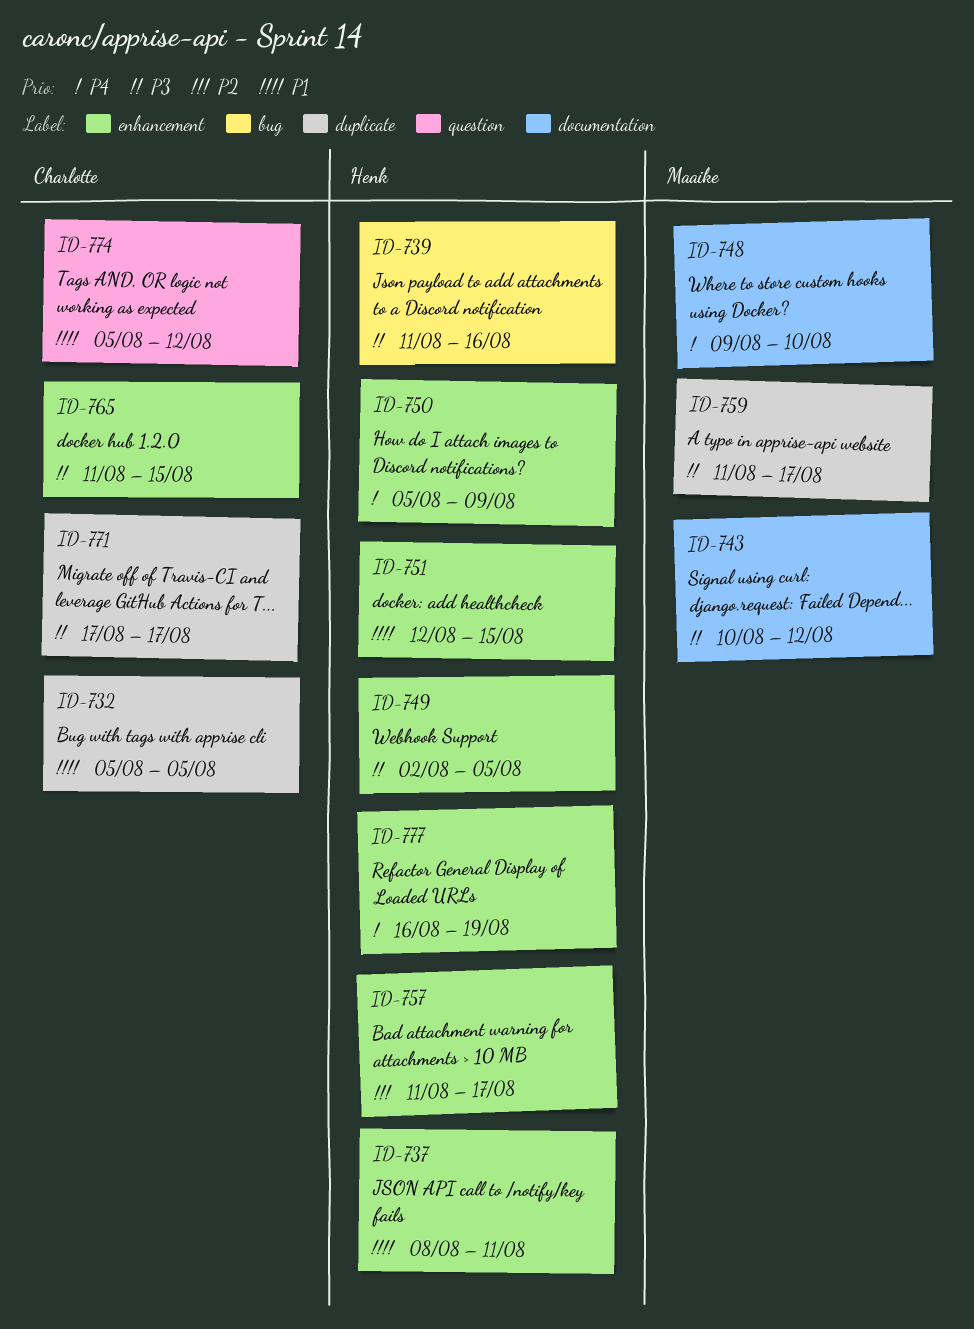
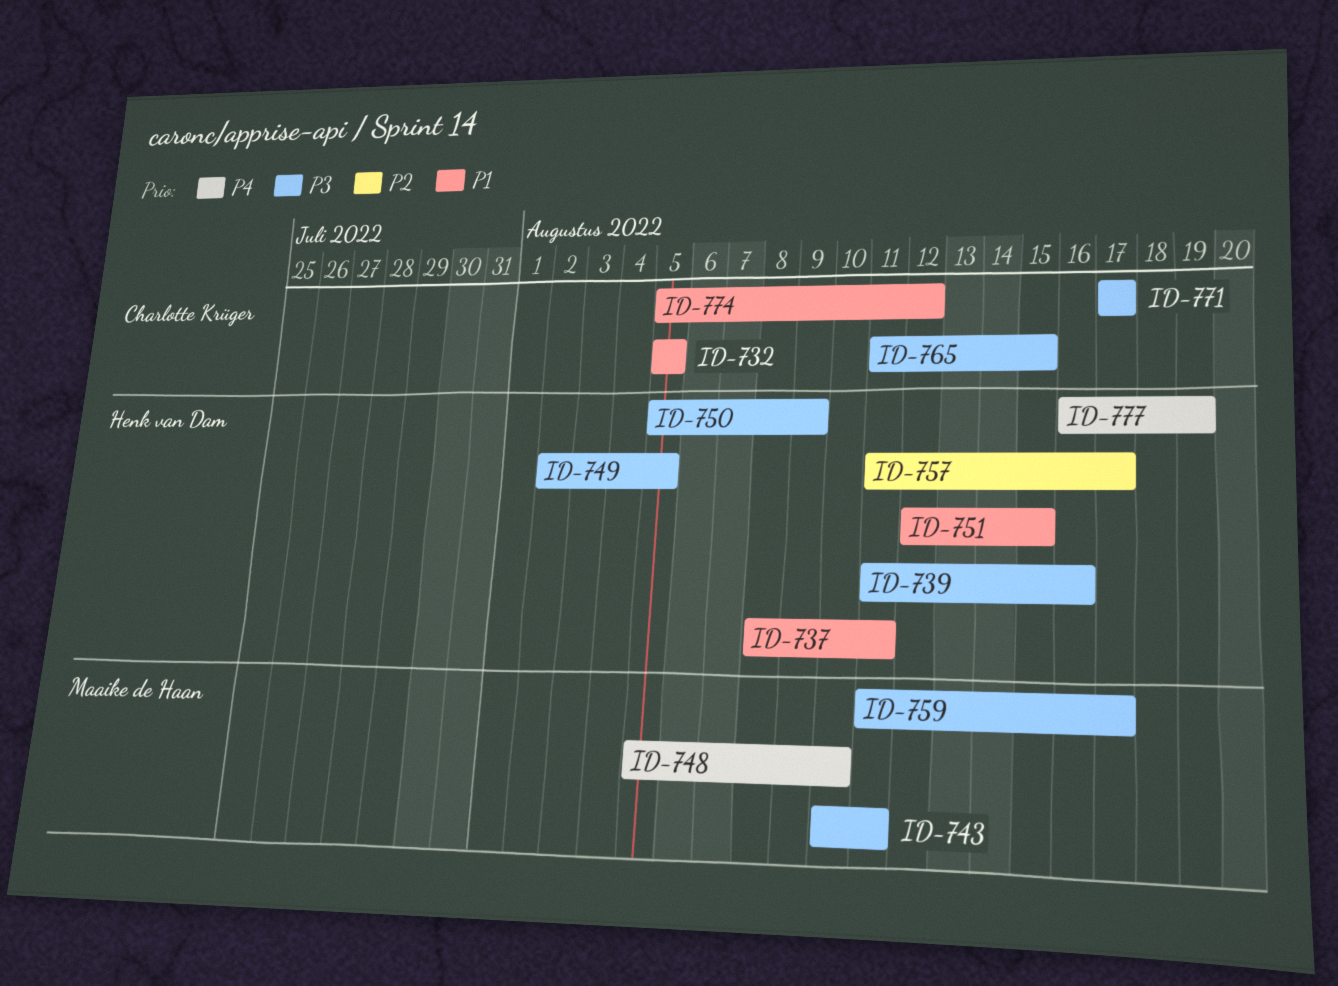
ID-743, due: Aug 12 -> Aug 11
ID-748, start: Aug 9 -> Aug 5
ID-750, priority: P4 -> P3

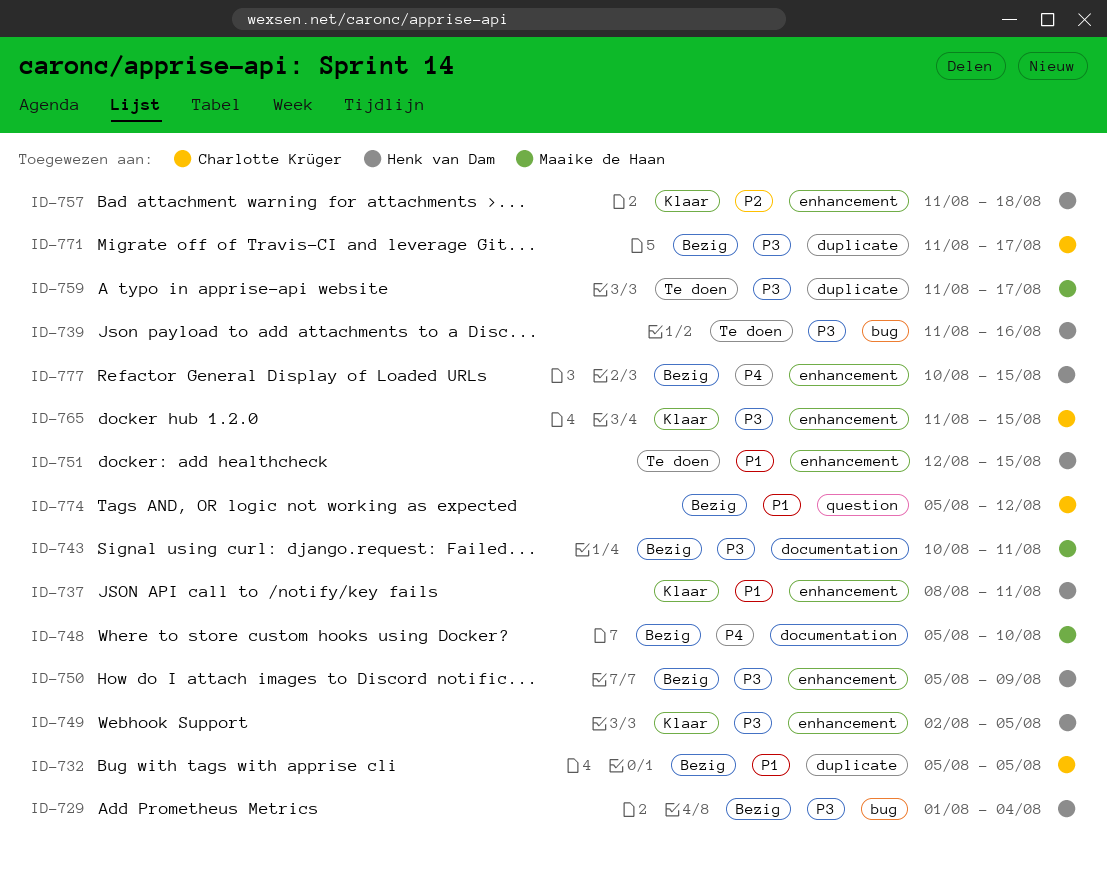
ID-729: none -> present
ID-757, due: Aug 17 -> Aug 18
ID-771, start: Aug 17 -> Aug 11
ID-777, start: Aug 16 -> Aug 10
ID-777, due: Aug 19 -> Aug 15

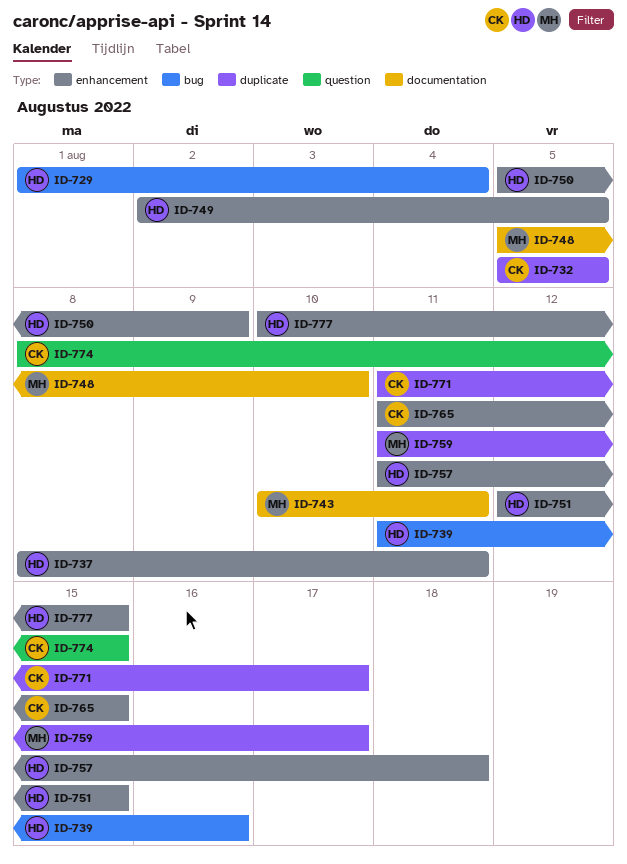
ID-774, start: Aug 5 -> Aug 8
ID-774, due: Aug 12 -> Aug 15

